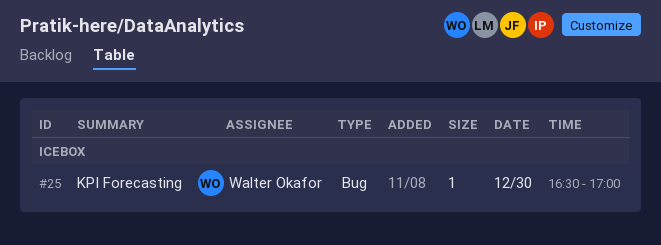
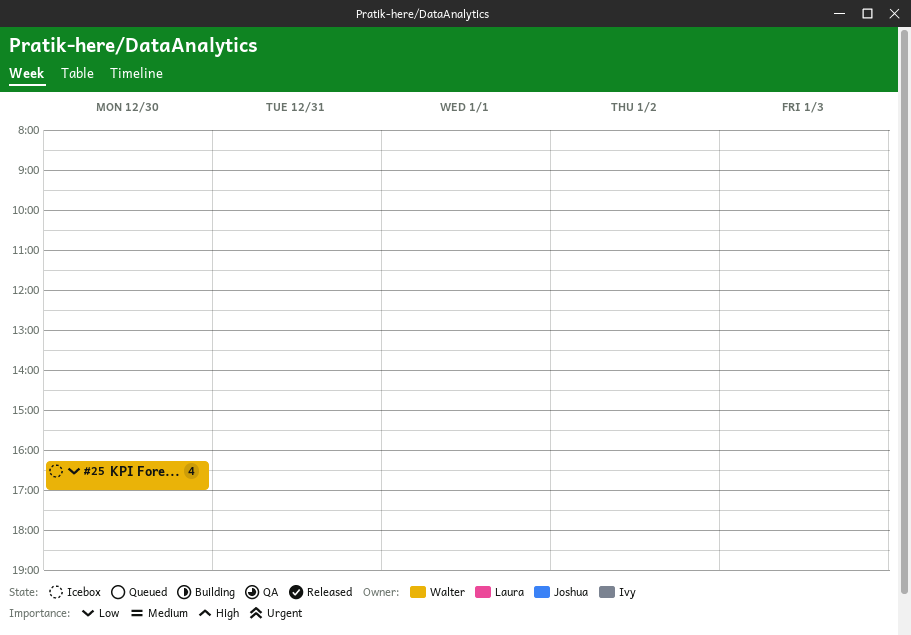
#25, estimate: 1 -> 4
#25, begins: 16:30 -> 16:15

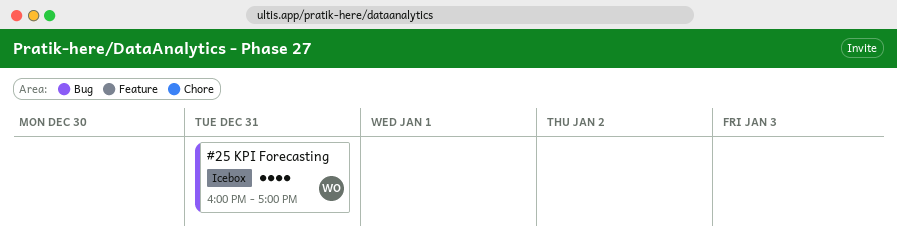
#25, day: Dec 30 -> Dec 31
#25, begins: 16:15 -> 16:00

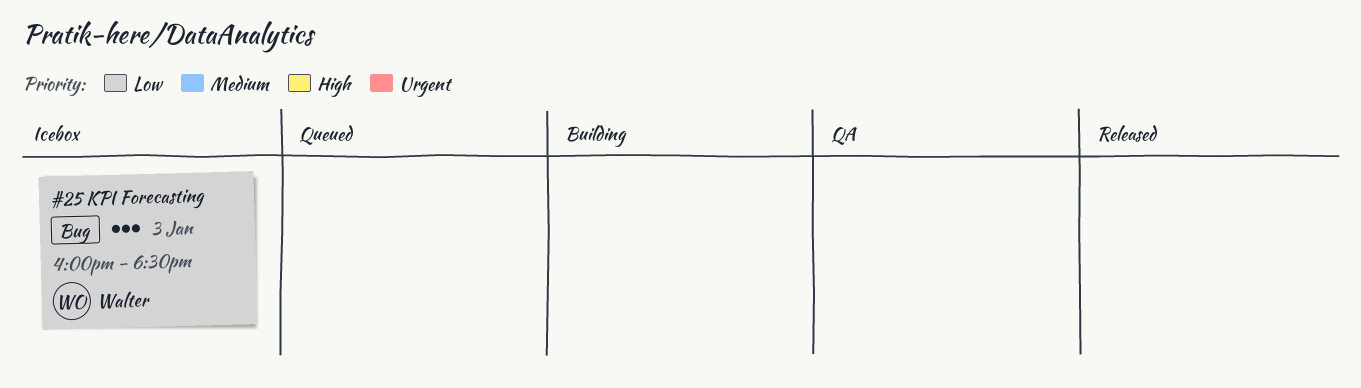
#25, estimate: 4 -> 3
#25, day: Dec 31 -> Jan 3
#25, ends: 17:00 -> 18:30

